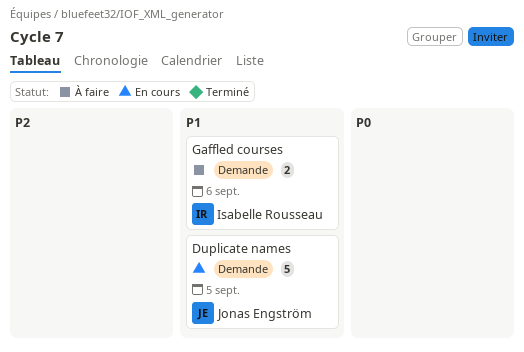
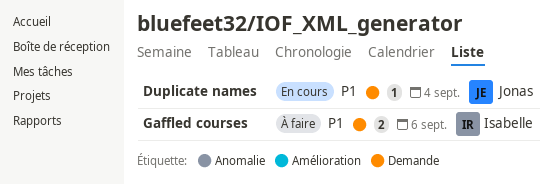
Duplicate names, estimate: 5 -> 1
Duplicate names, due: Sep 5 -> Sep 4

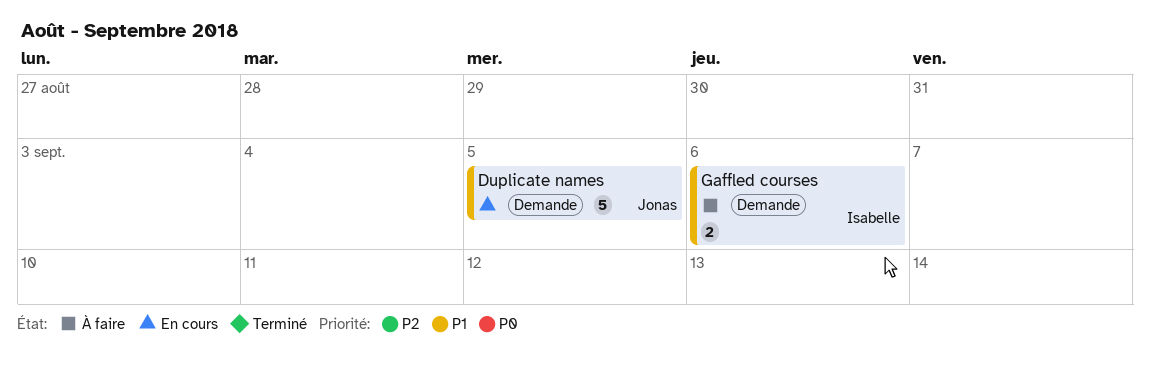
Duplicate names, estimate: 1 -> 5
Duplicate names, due: Sep 4 -> Sep 5

